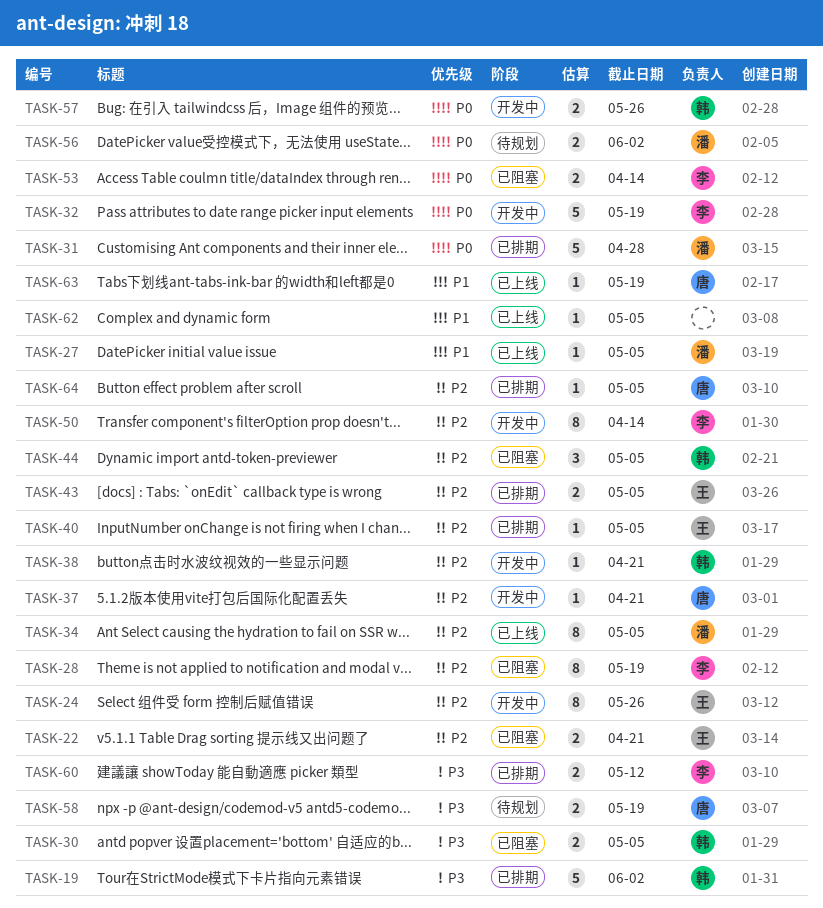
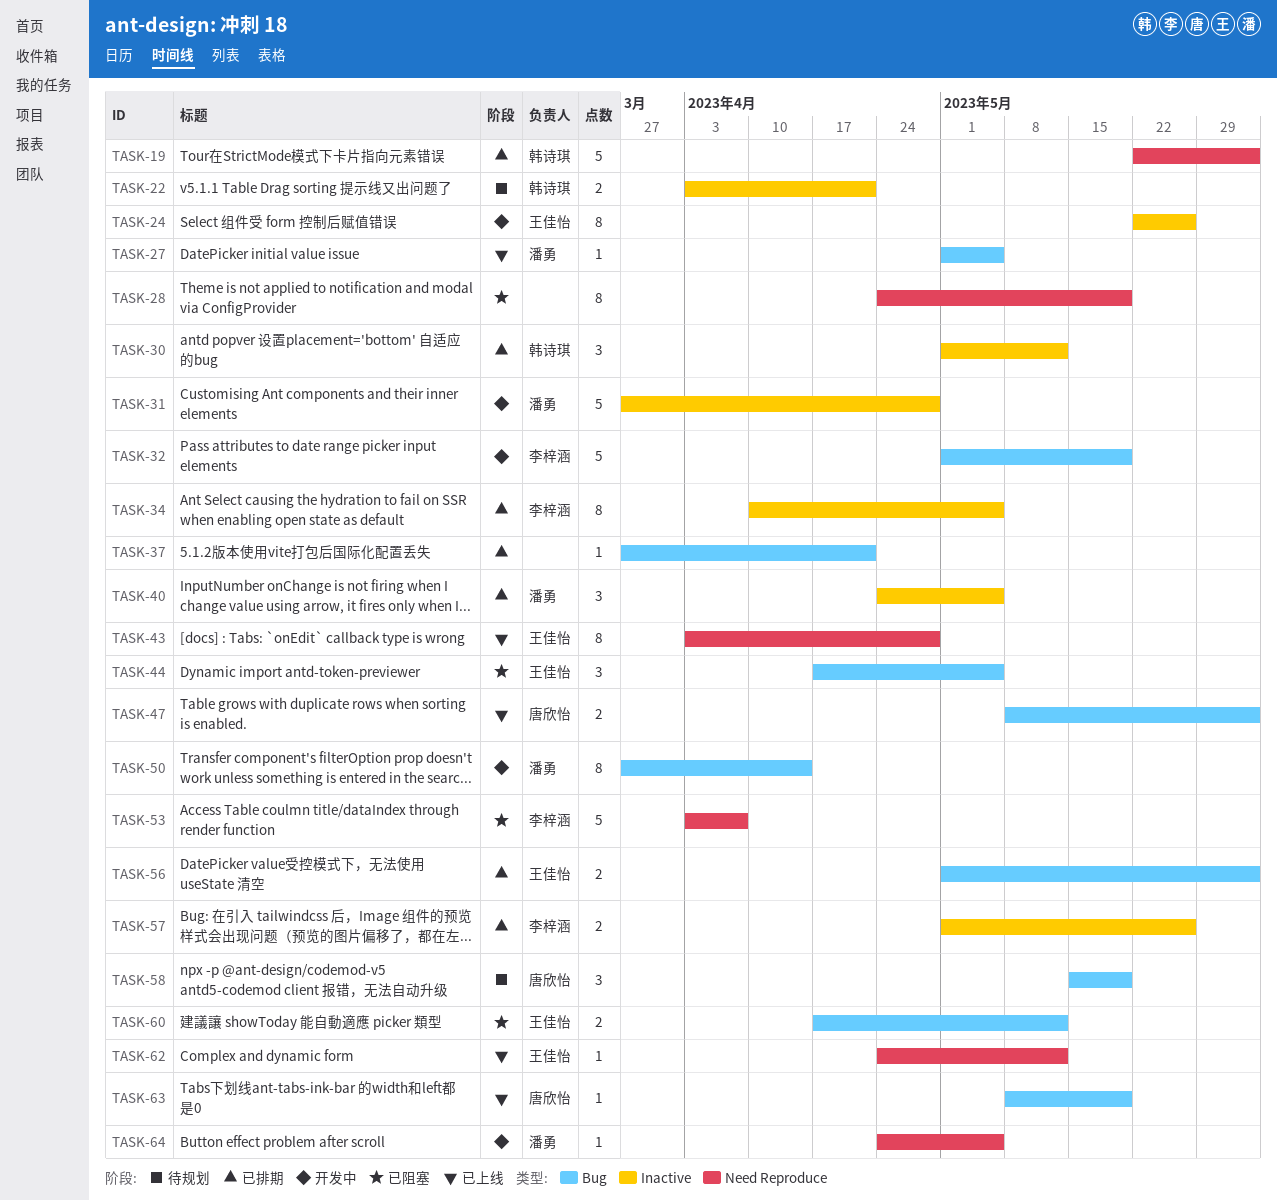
TASK-22, status: 已阻塞 -> 待规划
TASK-22, owner: 王佳怡 -> 韩诗琪
TASK-28, owner: 李梓涵 -> none
TASK-30, status: 已阻塞 -> 已排期
TASK-30, estimate: 2 -> 3
TASK-30, due: May 5 -> May 12
TASK-31, status: 已排期 -> 开发中
TASK-34, status: 已上线 -> 已排期
TASK-34, owner: 潘勇 -> 李梓涵
TASK-37, status: 开发中 -> 已排期
TASK-37, owner: 唐欣怡 -> none
TASK-38: present -> none
TASK-40, owner: 王佳怡 -> 潘勇
TASK-40, estimate: 1 -> 3
TASK-43, status: 已排期 -> 已上线
TASK-43, estimate: 2 -> 8
TASK-43, due: May 5 -> Apr 28
TASK-44, owner: 韩诗琪 -> 王佳怡
TASK-47: none -> present
TASK-50, owner: 李梓涵 -> 潘勇
TASK-53, estimate: 2 -> 5
TASK-53, due: Apr 14 -> Apr 7
TASK-56, status: 待规划 -> 已排期
TASK-56, owner: 潘勇 -> 王佳怡
TASK-57, status: 开发中 -> 已排期
TASK-57, owner: 韩诗琪 -> 李梓涵
TASK-58, estimate: 2 -> 3
TASK-60, status: 已排期 -> 已阻塞
TASK-60, owner: 李梓涵 -> 王佳怡
TASK-62, owner: none -> 王佳怡
TASK-62, due: May 5 -> May 12
TASK-64, status: 已排期 -> 开发中
TASK-64, owner: 唐欣怡 -> 潘勇

